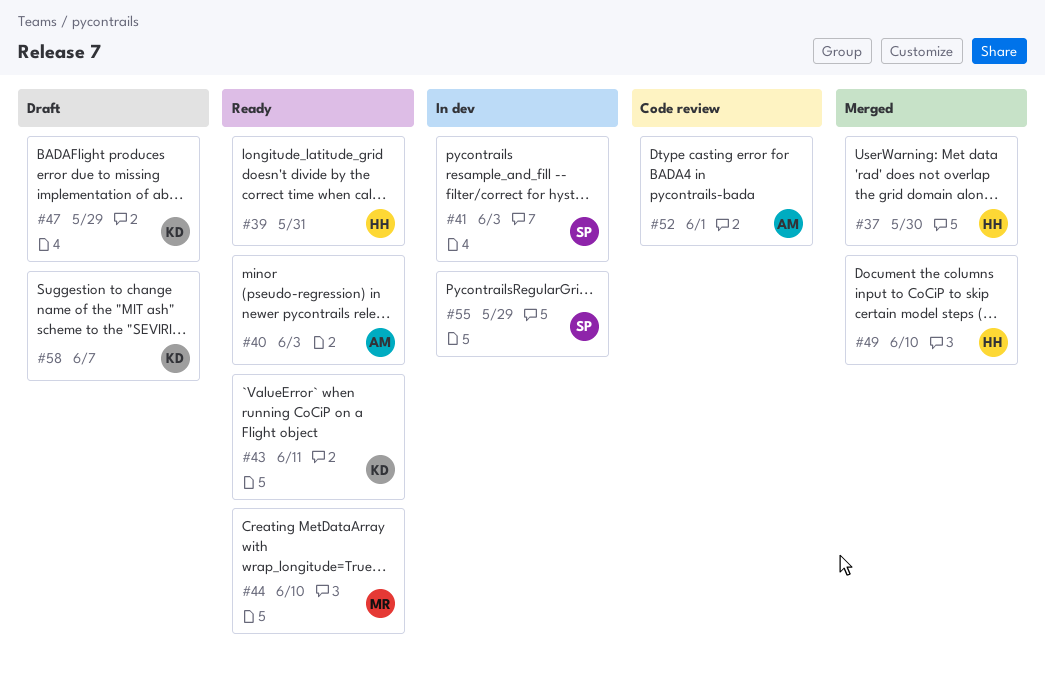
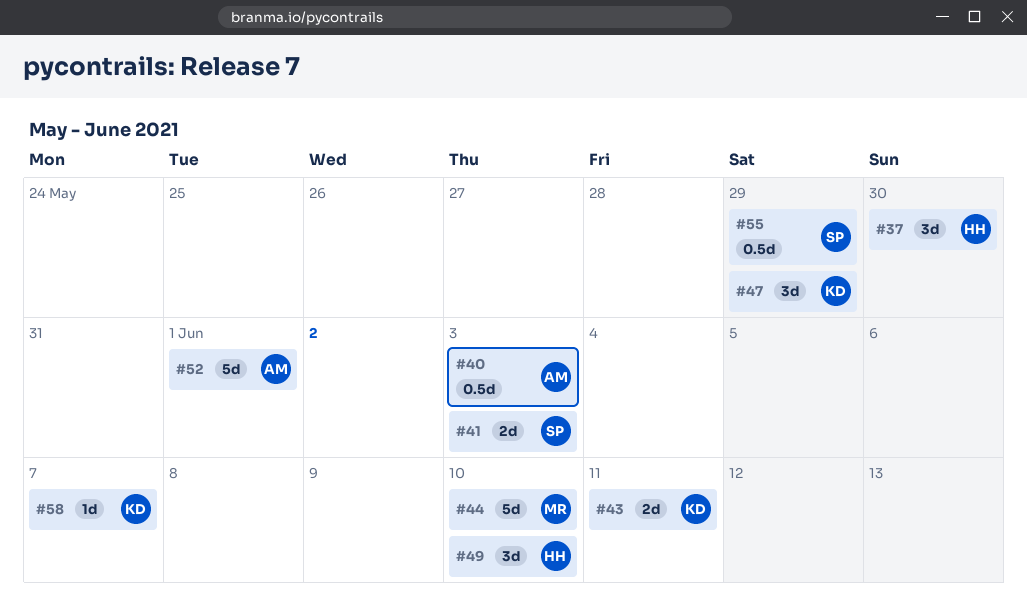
#39: present -> none

